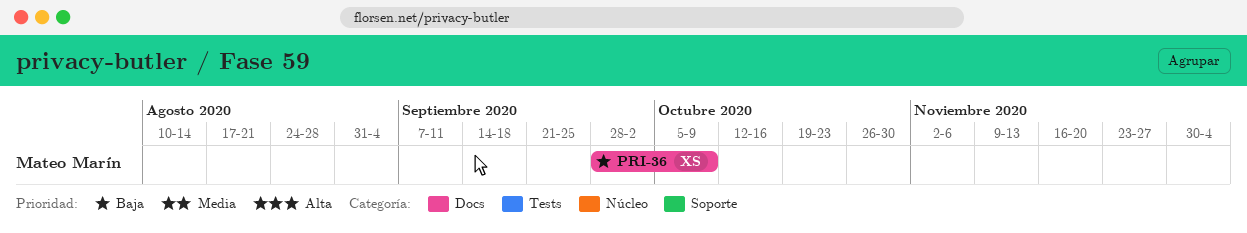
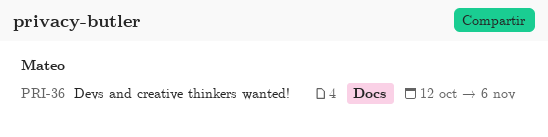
PRI-36, start: Sep 28 -> Oct 12
PRI-36, due: Oct 9 -> Nov 6

